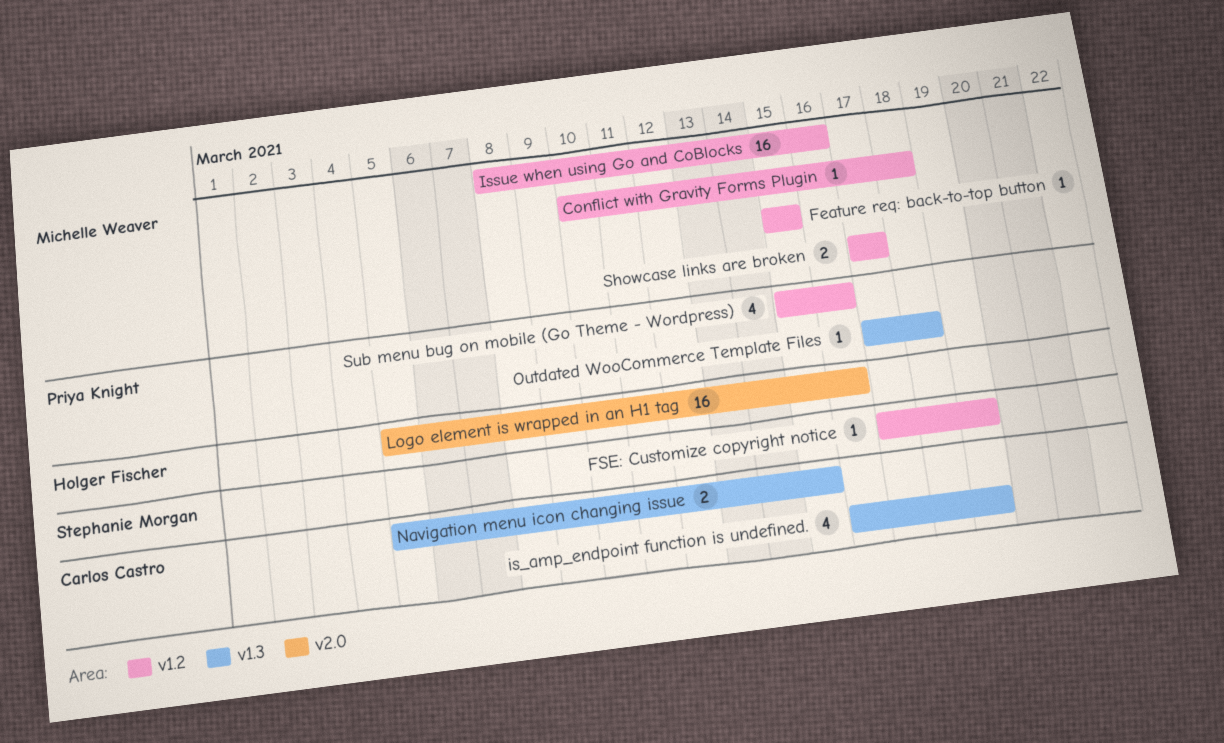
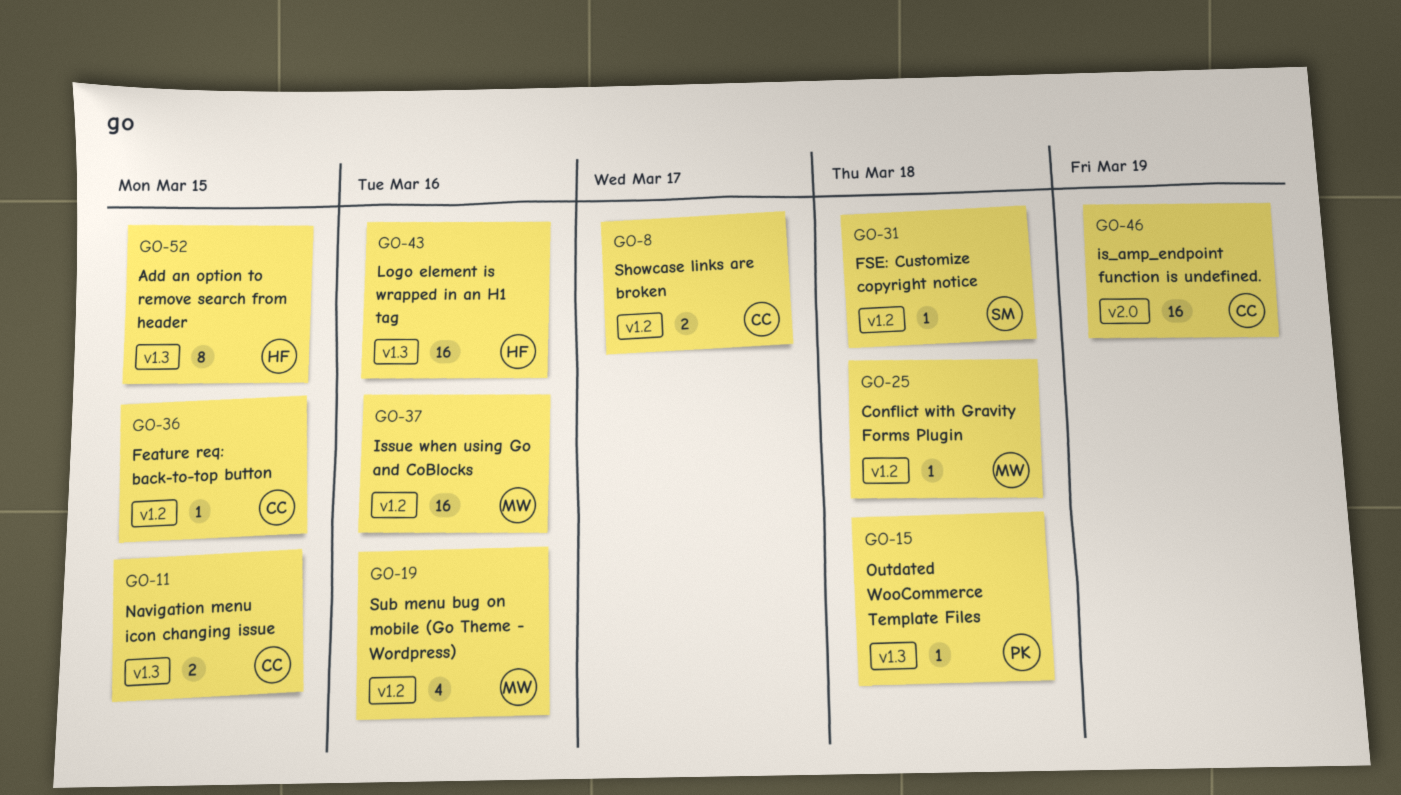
Add an option to remove search from header: none -> present
Feature req: back-to-top button, owner: Michelle Weaver -> Carlos Castro
FSE: Customize copyright notice, due: Mar 19 -> Mar 18
is_amp_endpoint function is undefined., label: v1.3 -> v2.0
is_amp_endpoint function is undefined., estimate: 4 -> 16
Logo element is wrapped in an H1 tag, label: v2.0 -> v1.3
Showcase links are broken, owner: Michelle Weaver -> Carlos Castro
Sub menu bug on mobile (Go Theme - Wordpress), owner: Priya Knight -> Michelle Weaver

